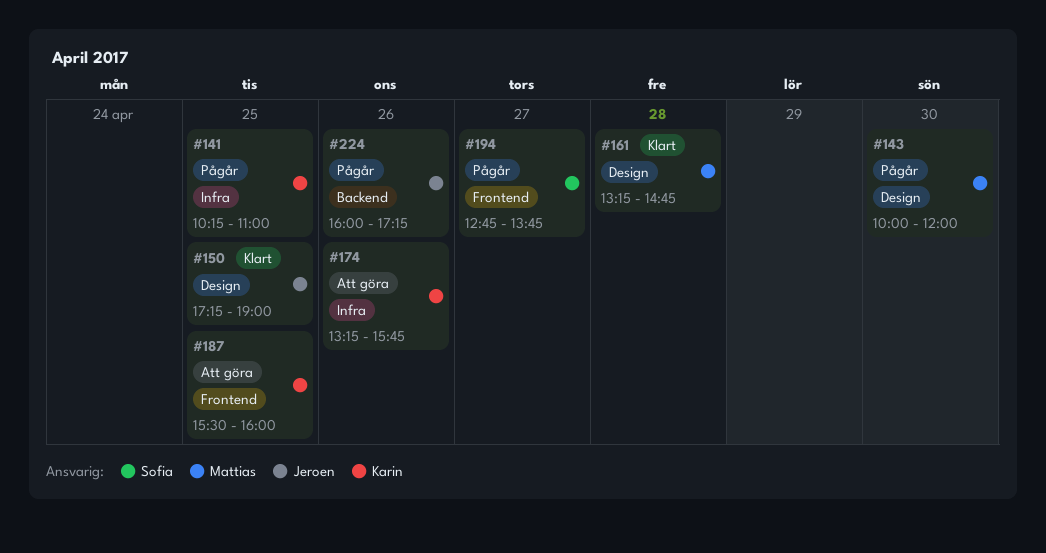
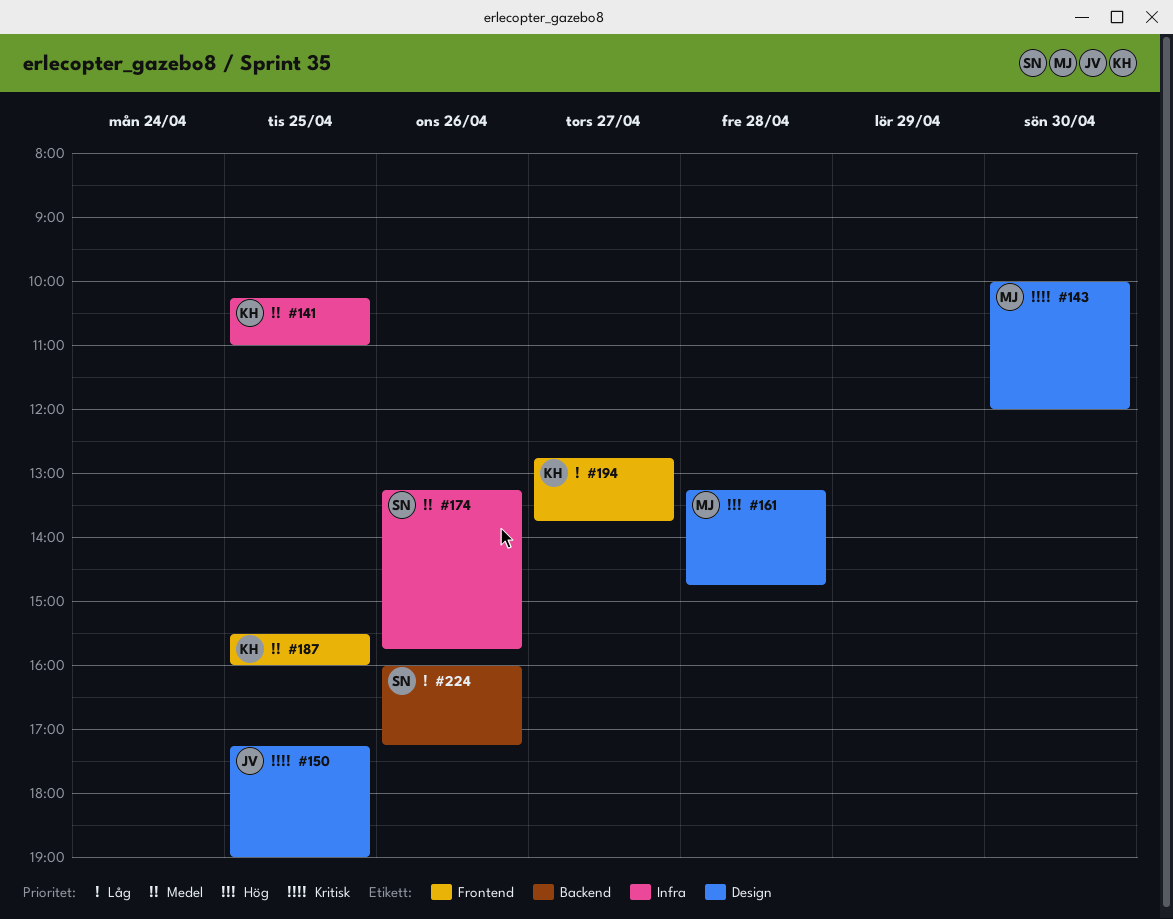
#174, owner: Karin -> Sofia
#194, owner: Sofia -> Karin
#224, owner: Jeroen -> Sofia

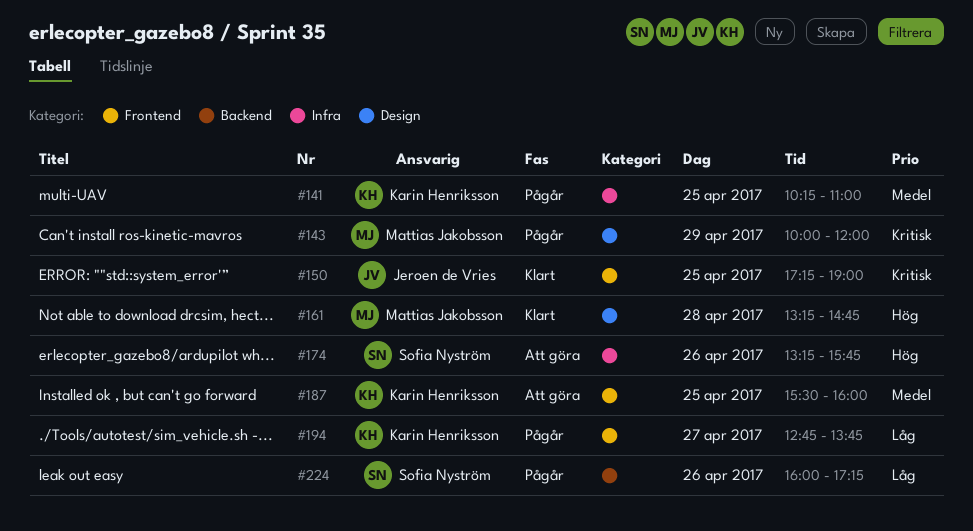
#143, day: Apr 30 -> Apr 29
#150, label: Design -> Frontend
#174, priority: Medel -> Hög

